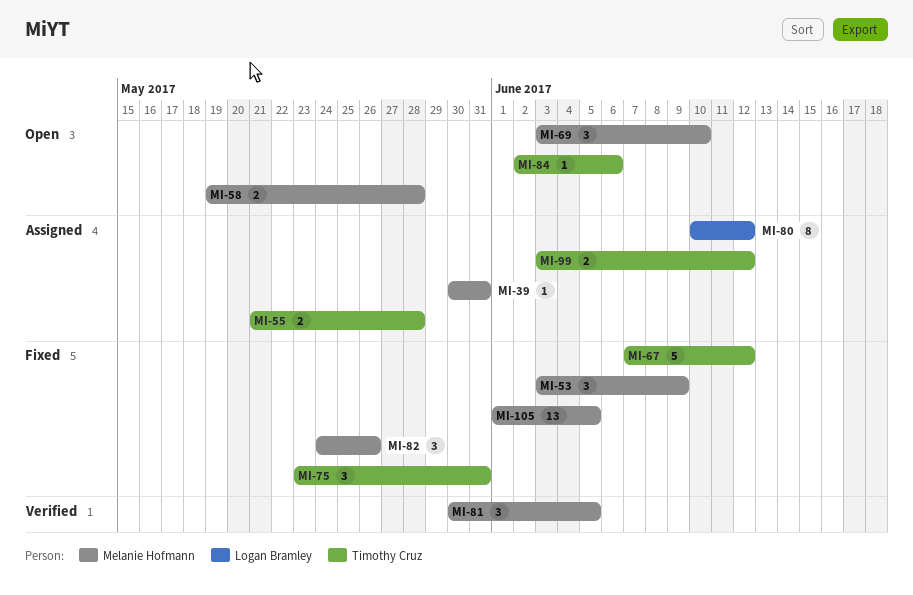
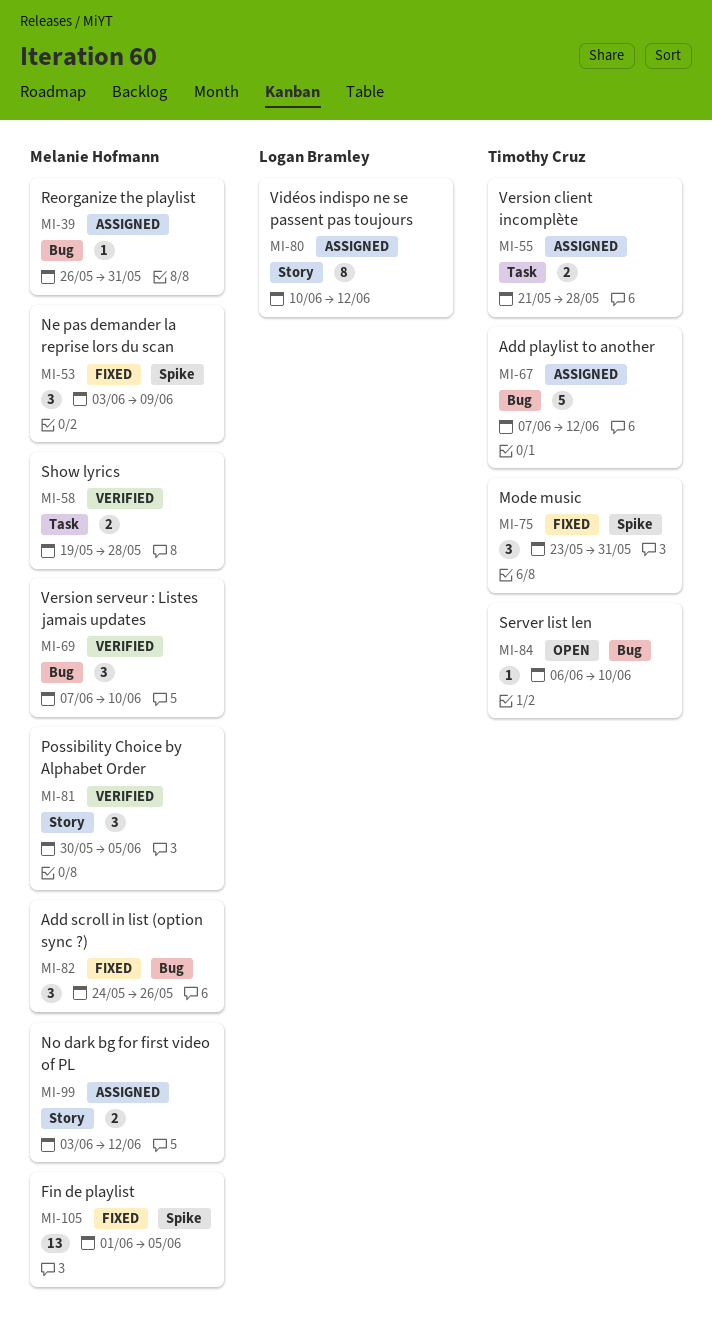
MI-39, start: May 30 -> May 26
MI-58, status: Open -> Verified
MI-67, status: Fixed -> Assigned
MI-69, status: Open -> Verified
MI-69, start: Jun 3 -> Jun 7
MI-84, start: Jun 2 -> Jun 6
MI-84, due: Jun 6 -> Jun 10
MI-99, owner: Timothy Cruz -> Melanie Hofmann

